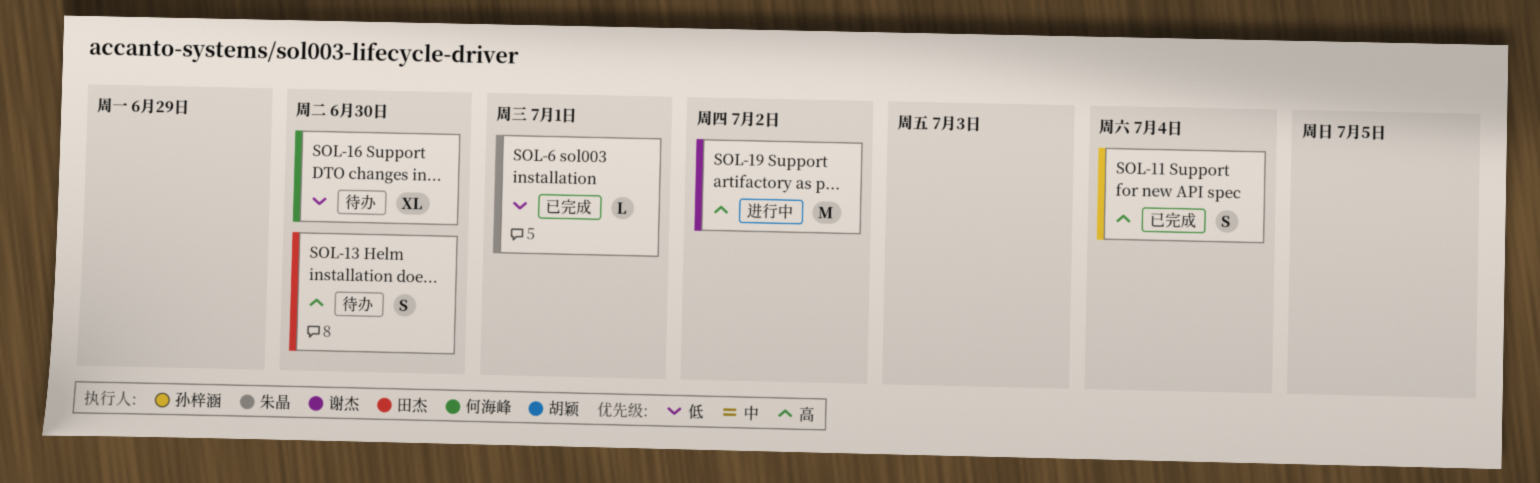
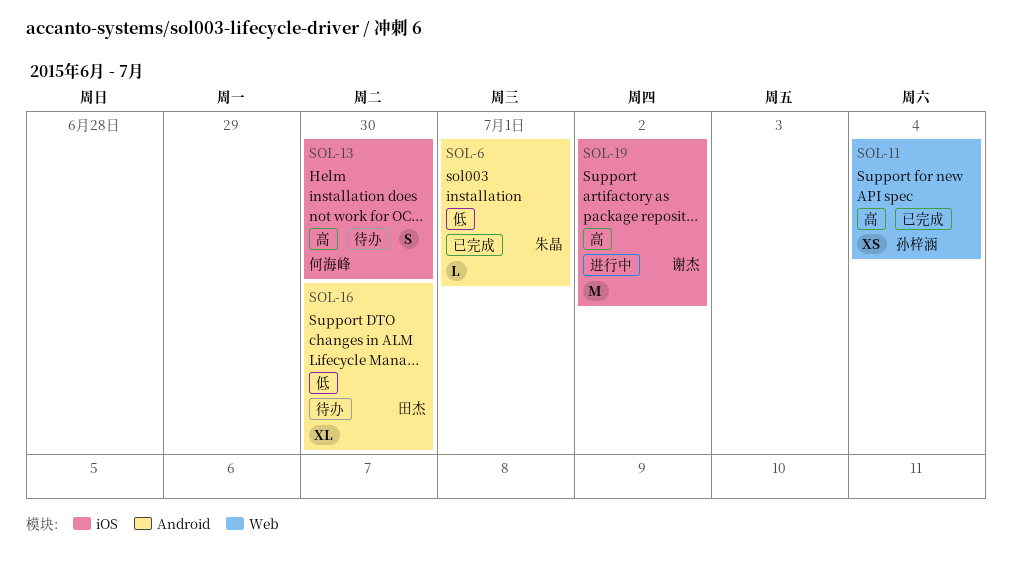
SOL-11, estimate: S -> XS
SOL-13, owner: 田杰 -> 何海峰
SOL-16, owner: 何海峰 -> 田杰

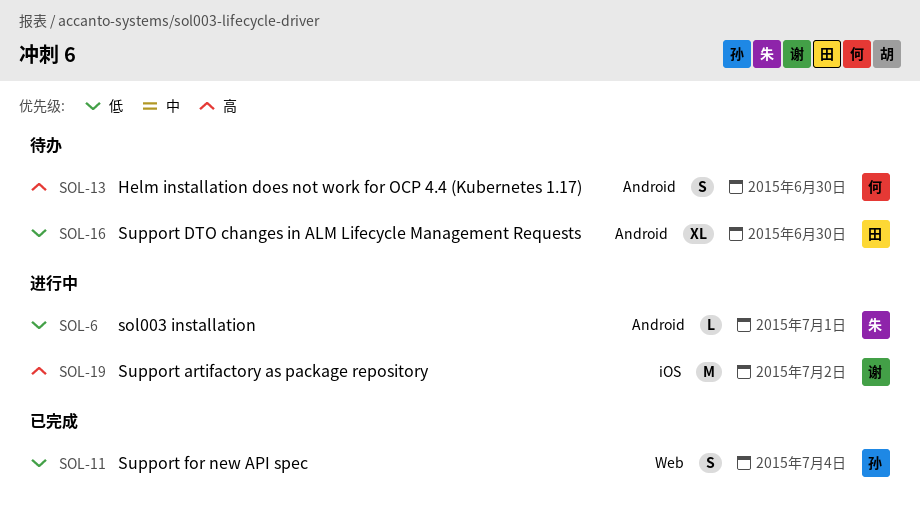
SOL-6, status: 已完成 -> 进行中
SOL-11, priority: 高 -> 低
SOL-11, estimate: XS -> S
SOL-13, label: iOS -> Android

